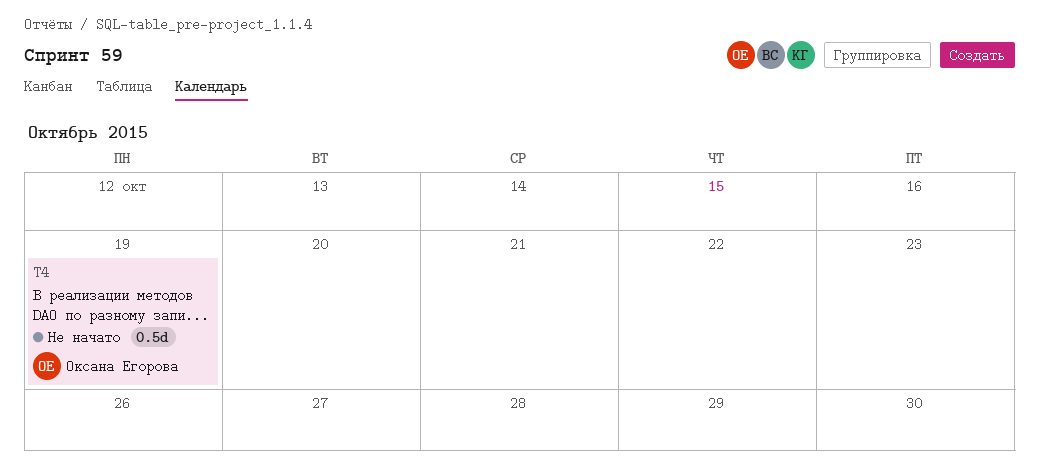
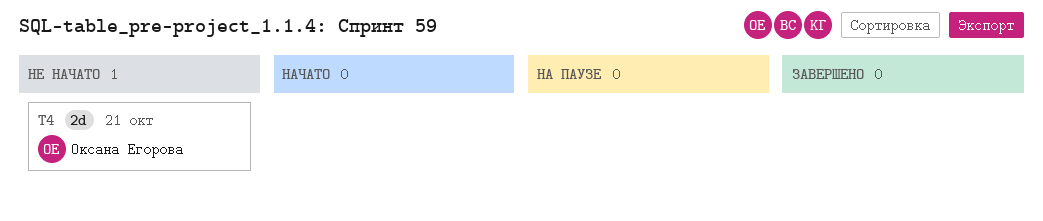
T4, estimate: 0.5d -> 2d
T4, due: Oct 19 -> Oct 21

